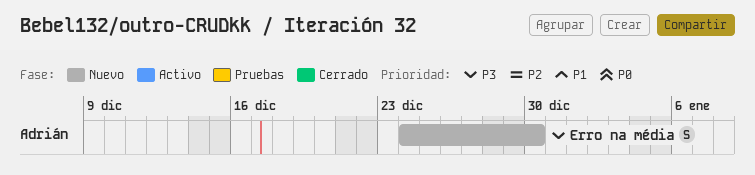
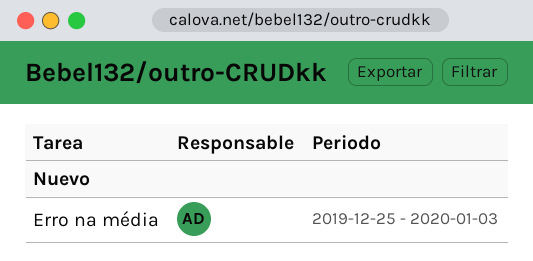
Erro na média, start: Dec 24 -> Dec 25
Erro na média, due: Dec 30 -> Jan 3

